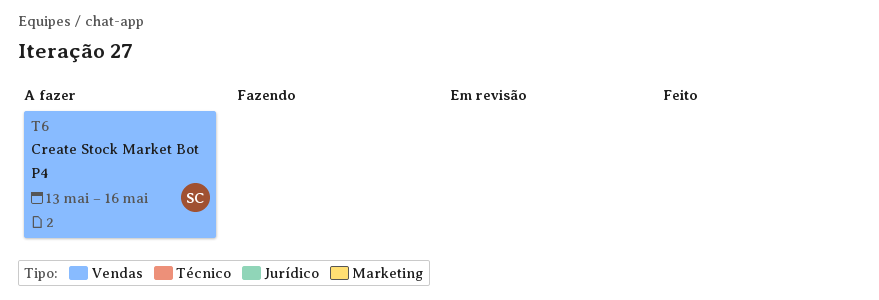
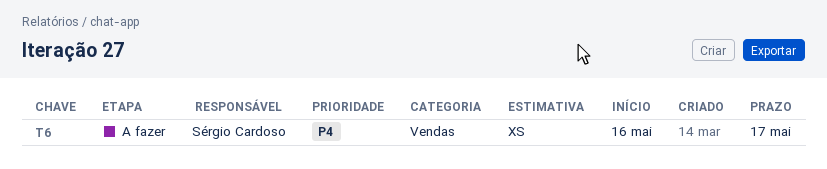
T6, start: May 13 -> May 16
T6, due: May 16 -> May 17

